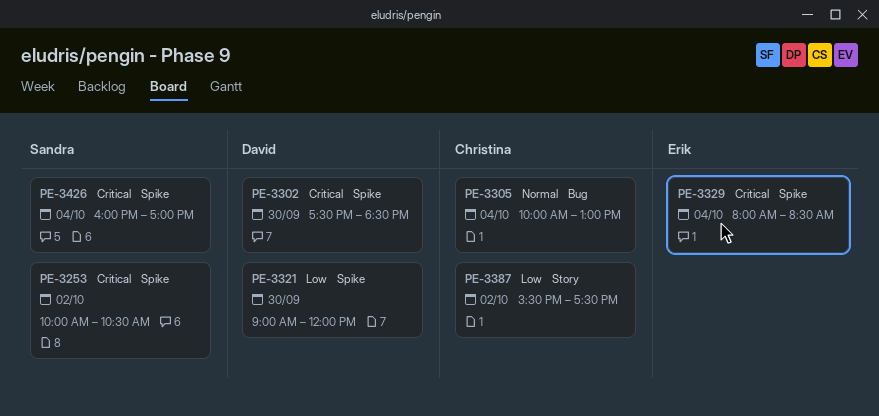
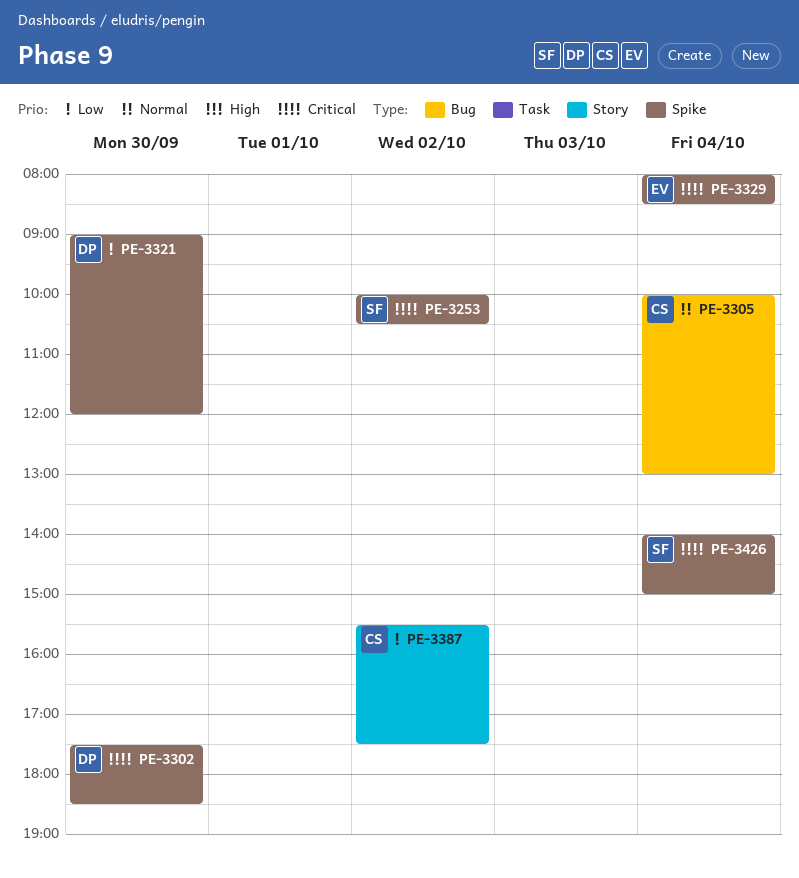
PE-3426, begins: 16:00 -> 14:00
PE-3426, ends: 17:00 -> 15:00

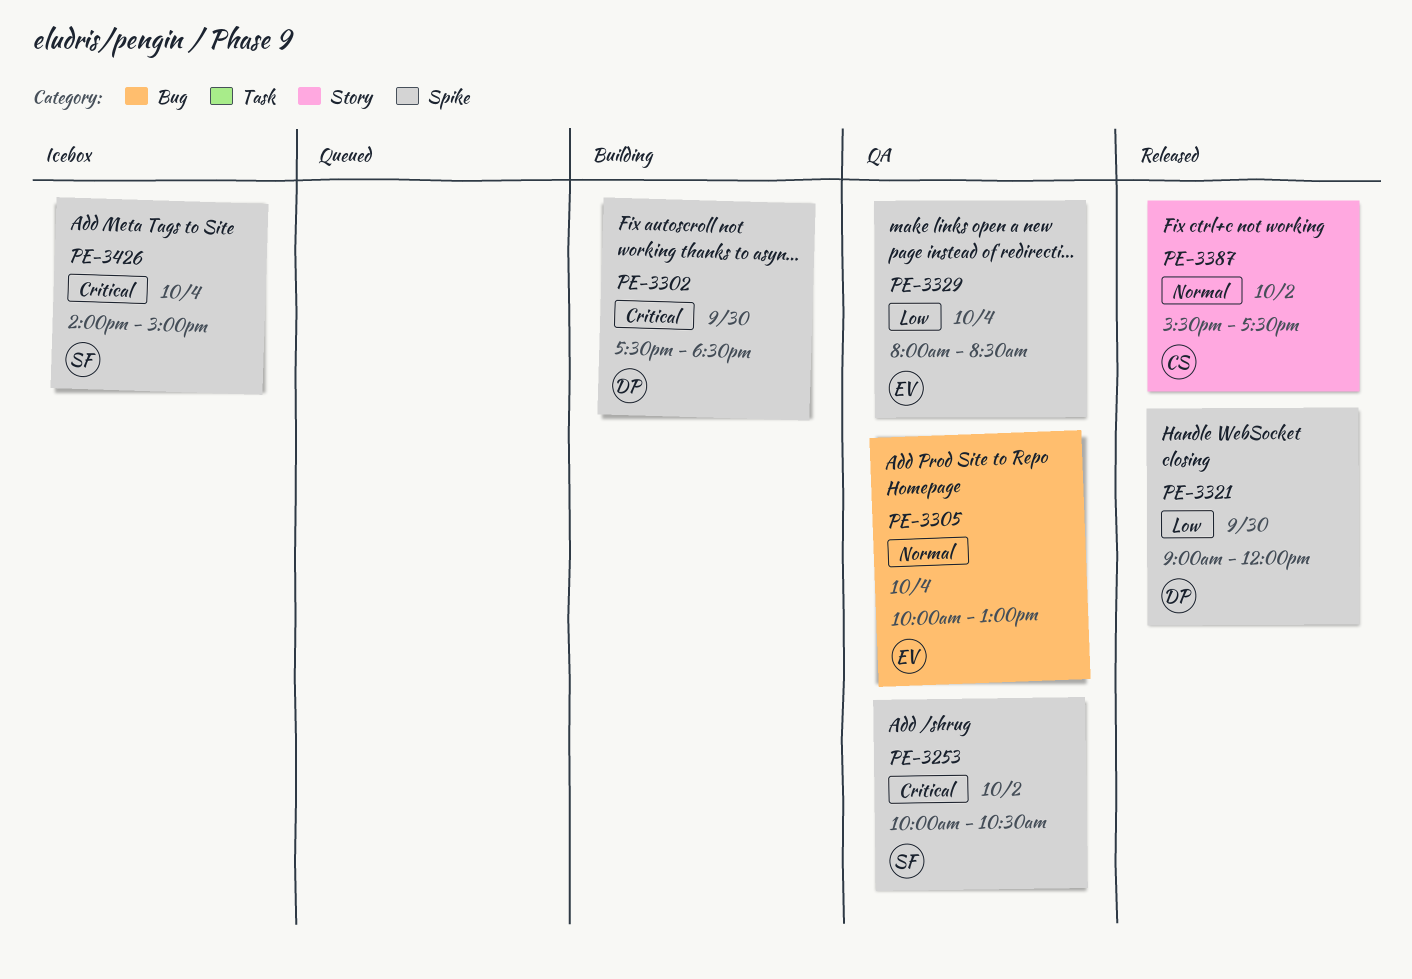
PE-3305, owner: CS -> EV
PE-3329, priority: Critical -> Low
PE-3387, priority: Low -> Normal

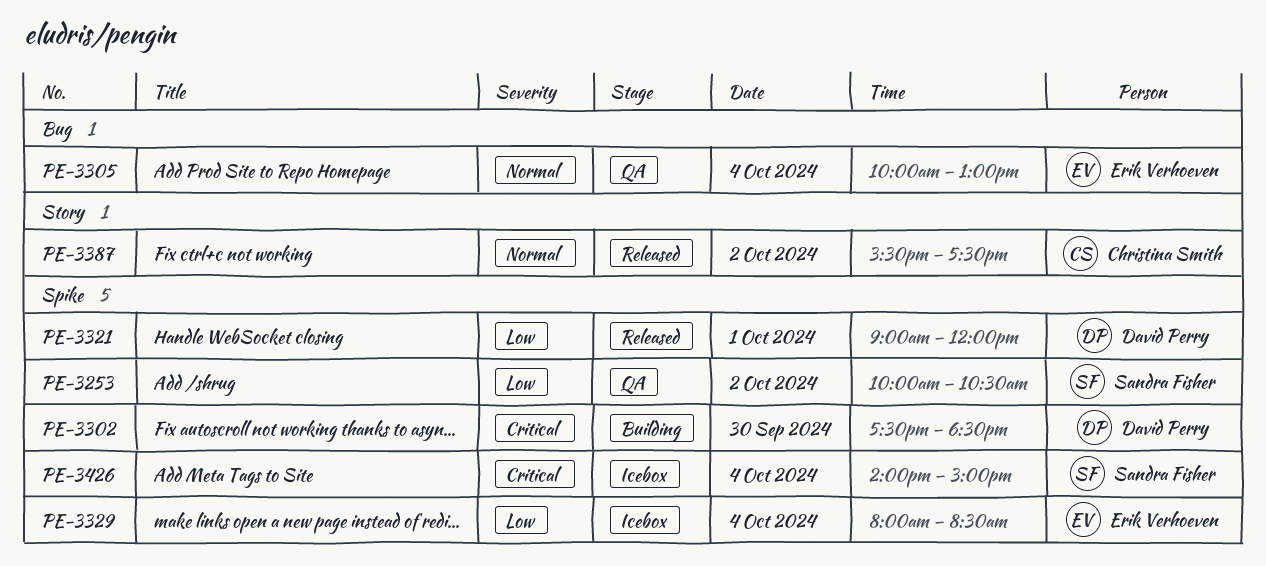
PE-3253, priority: Critical -> Low
PE-3321, day: Sep 30 -> Oct 1
PE-3329, status: QA -> Icebox

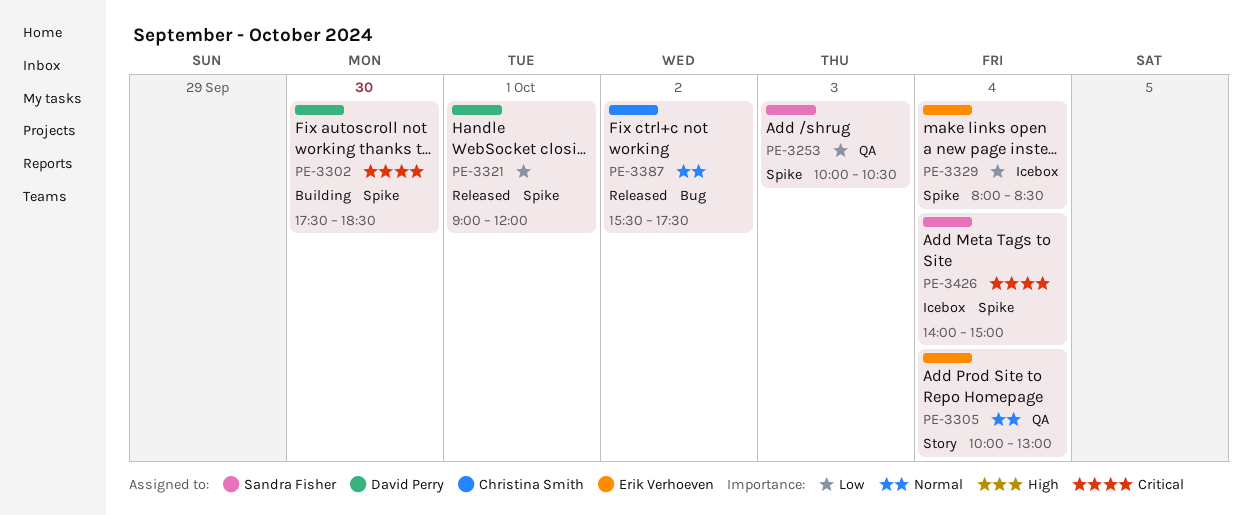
PE-3253, day: Oct 2 -> Oct 3
PE-3305, label: Bug -> Story
PE-3387, label: Story -> Bug

